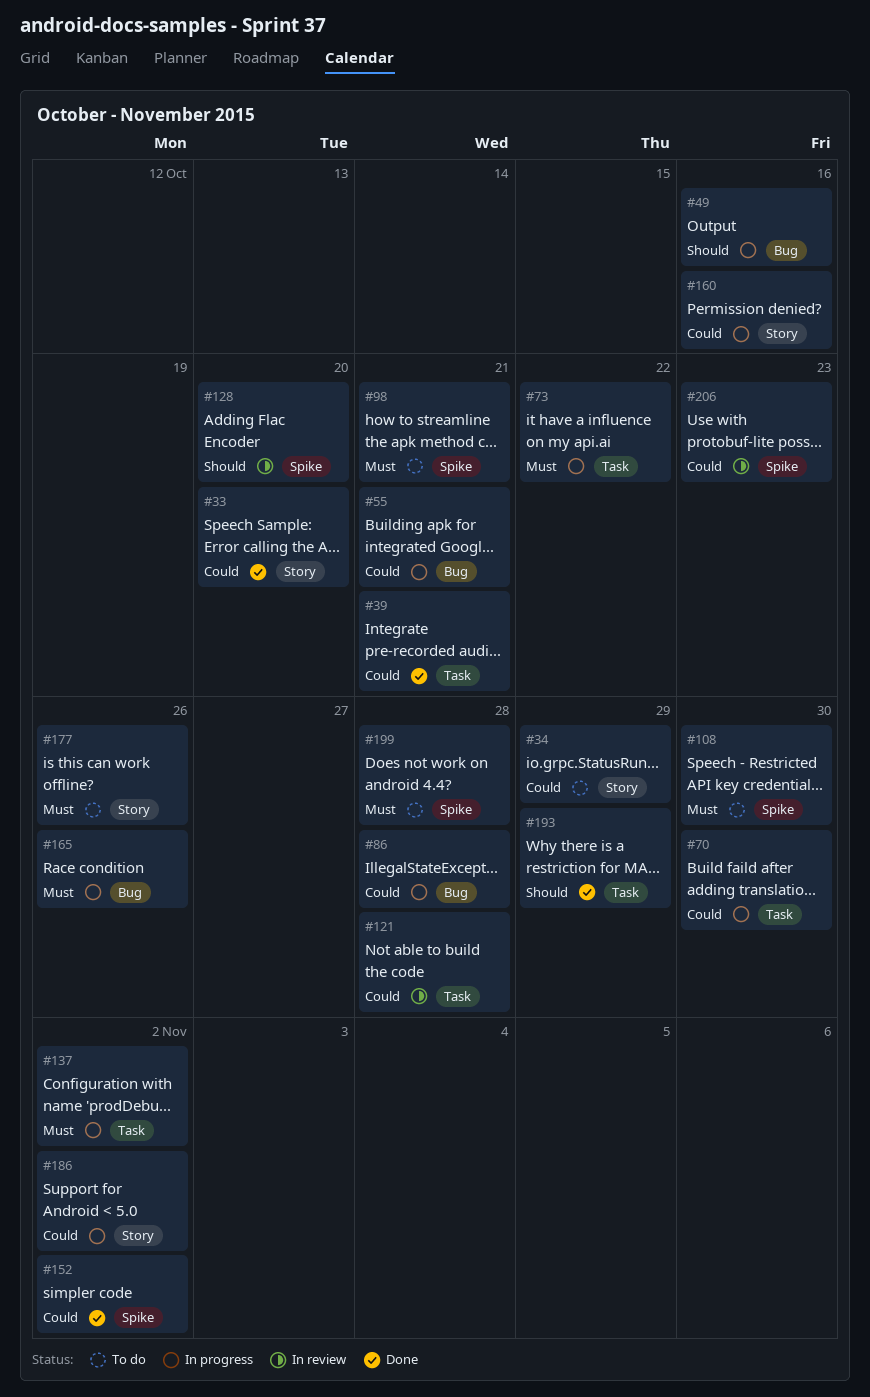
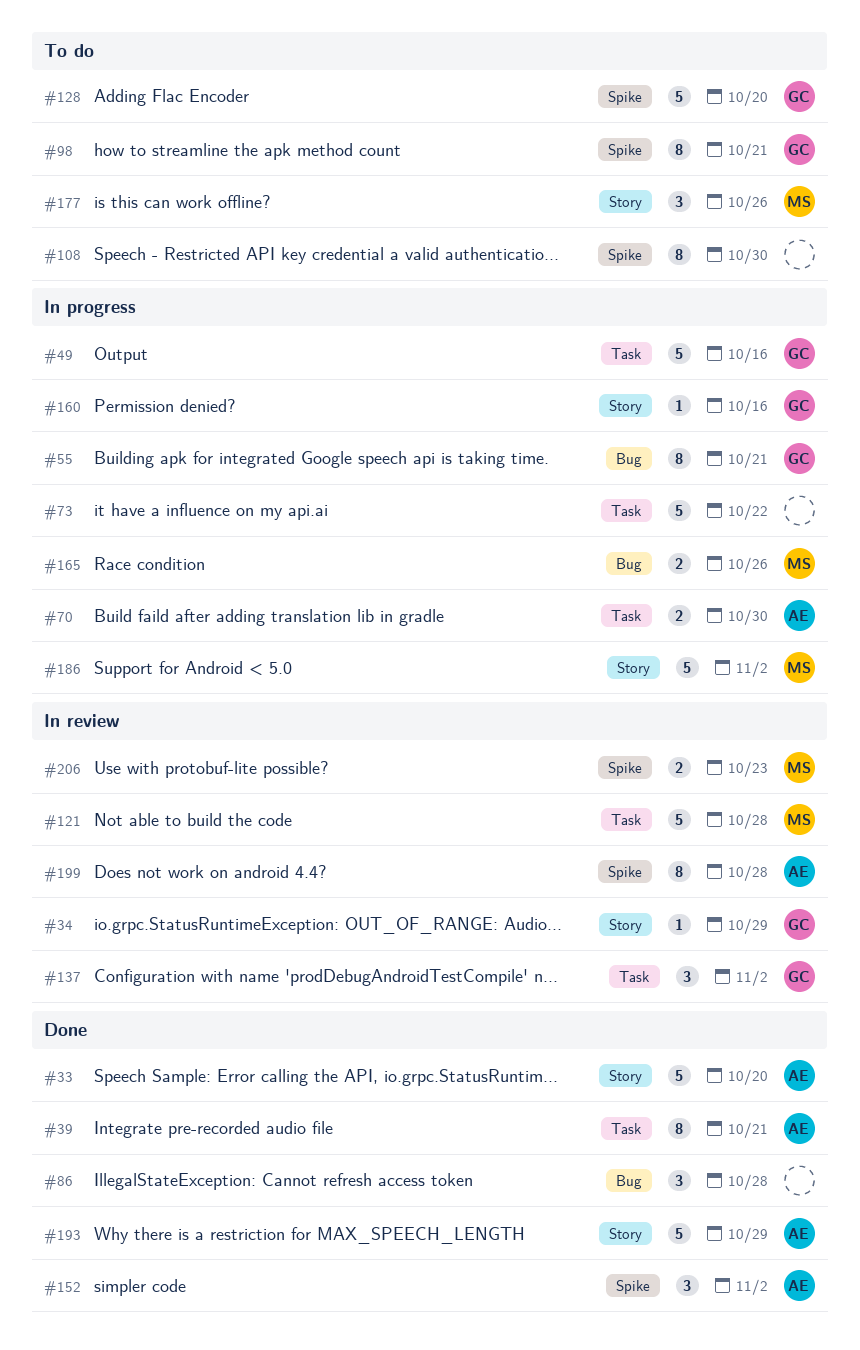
#34, status: To do -> In review
#49, label: Bug -> Task
#86, status: In progress -> Done
#128, status: In review -> To do
#137, status: In progress -> In review
#193, label: Task -> Story
#199, status: To do -> In review

